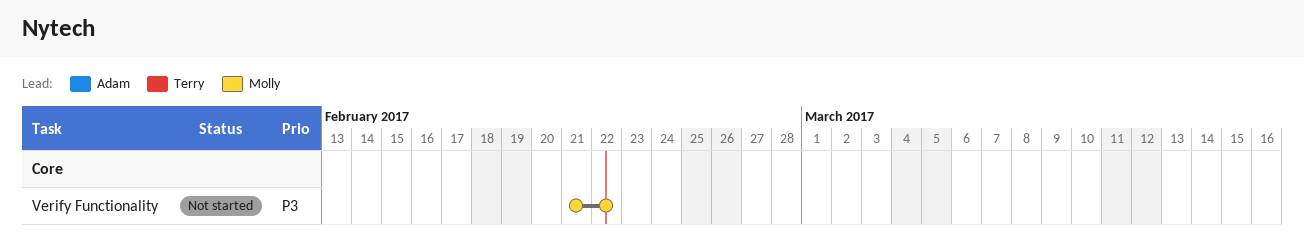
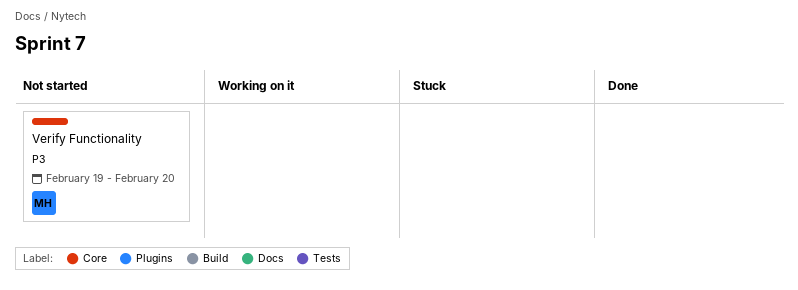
Verify Functionality, start: Feb 21 -> Feb 19
Verify Functionality, due: Feb 22 -> Feb 20

